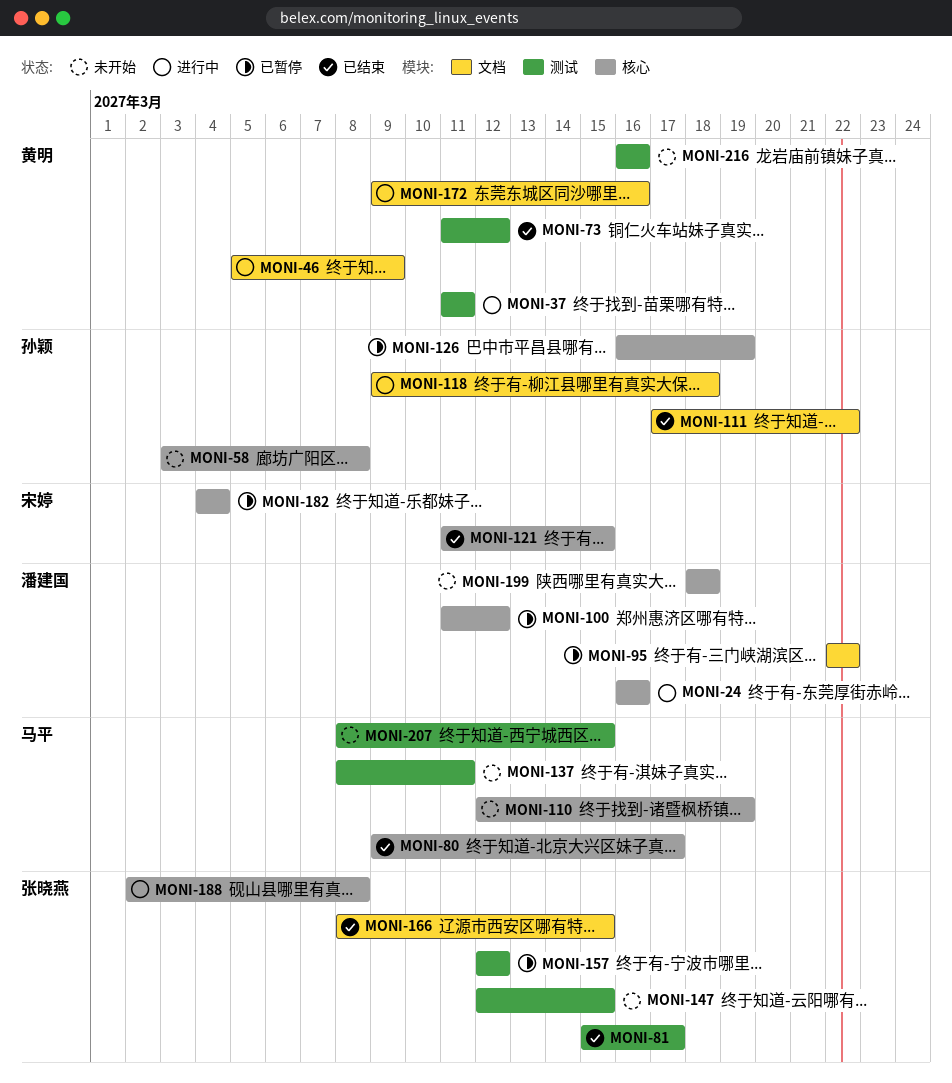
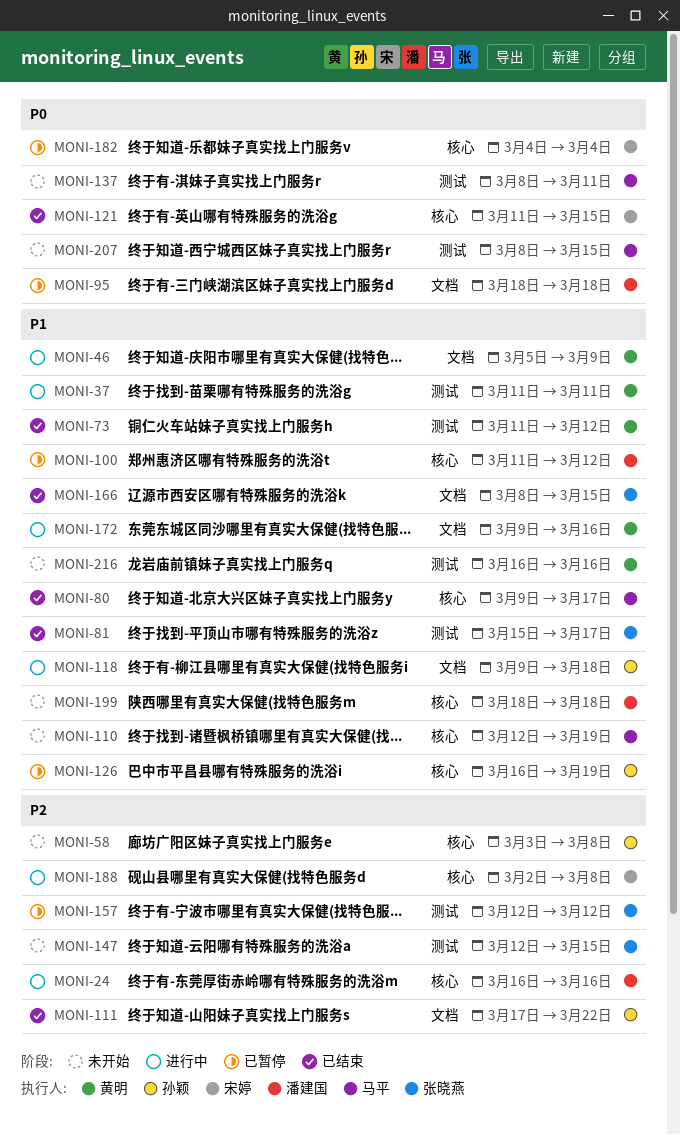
MONI-95, start: Mar 22 -> Mar 18
MONI-95, due: Mar 22 -> Mar 18
MONI-188, owner: 张晓燕 -> 宋婷

